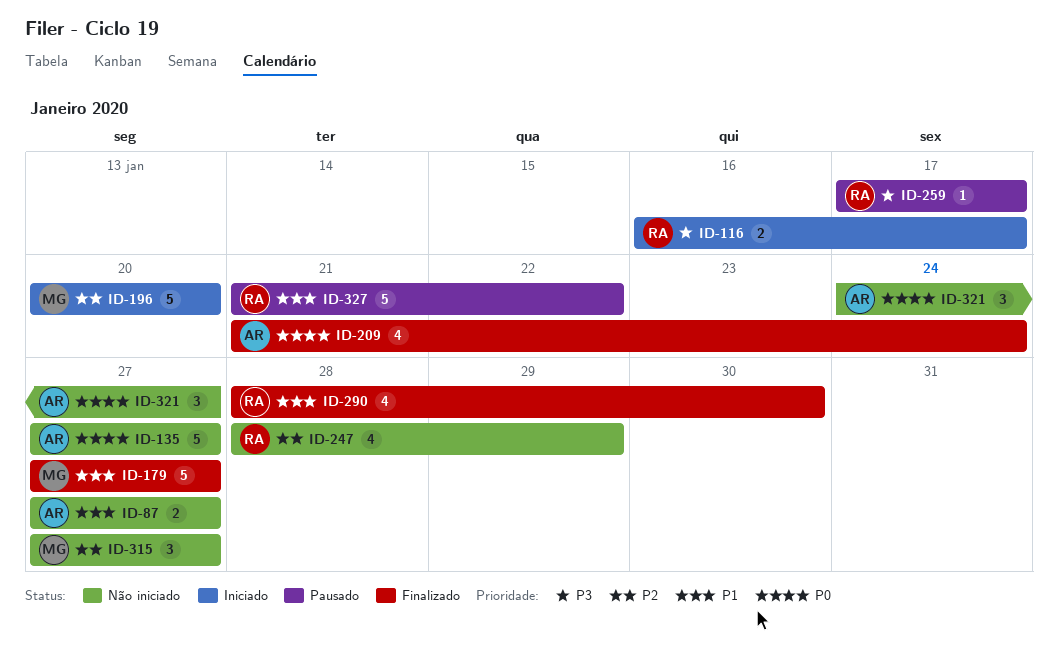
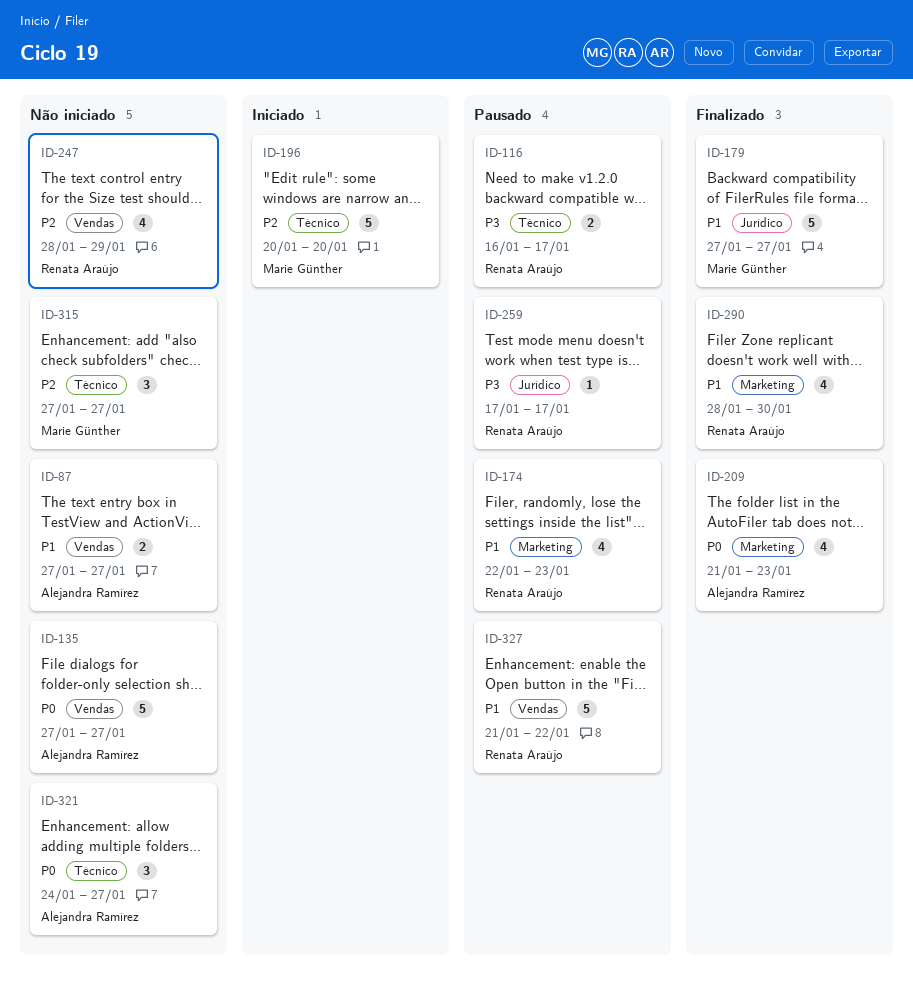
ID-116, status: Iniciado -> Pausado
ID-174: none -> present
ID-209, due: Jan 24 -> Jan 23

